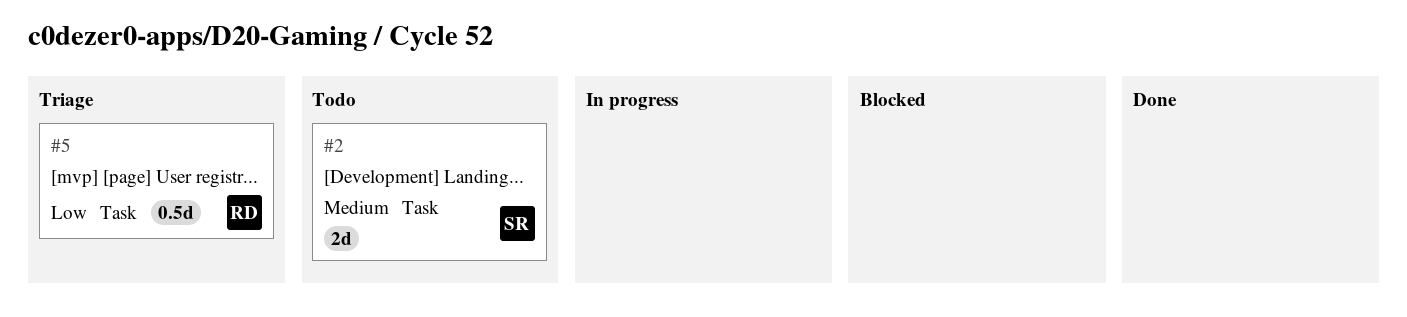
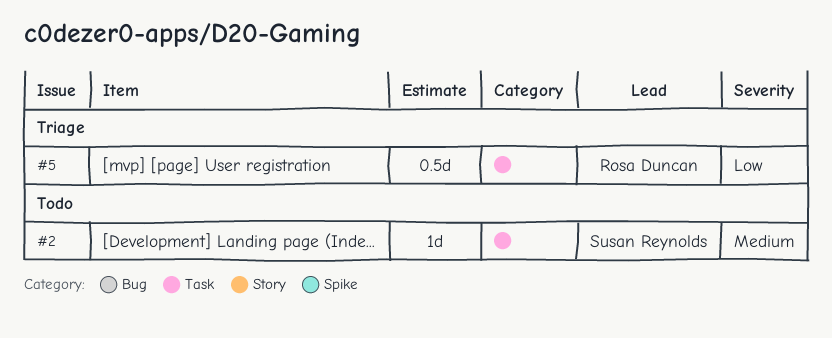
#2, estimate: 2d -> 1d

